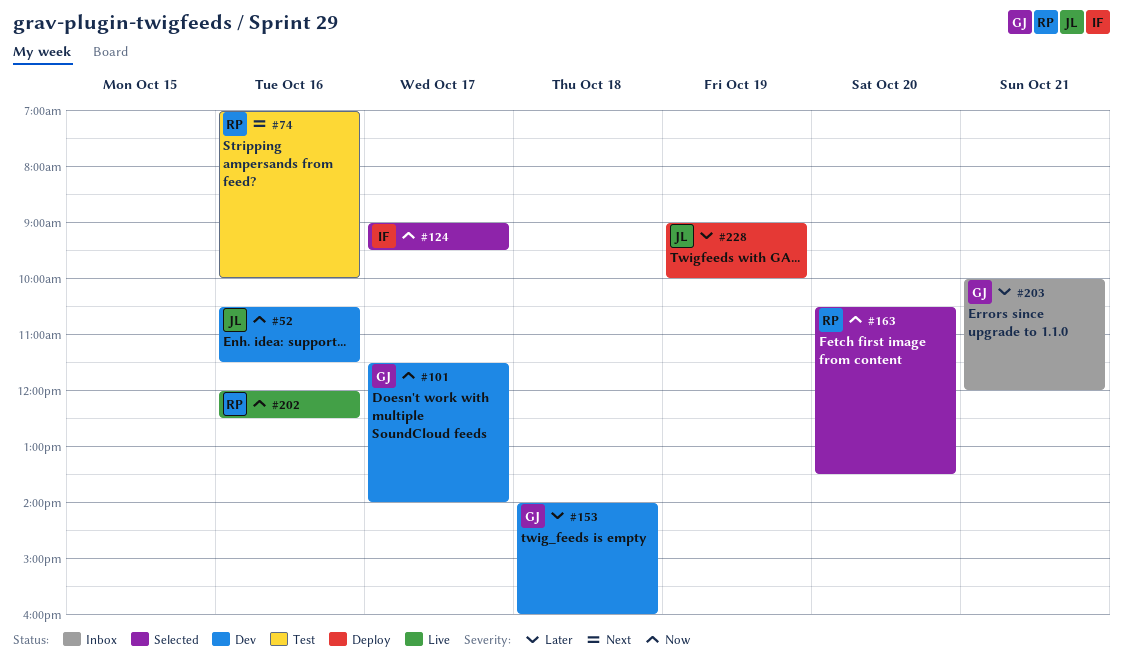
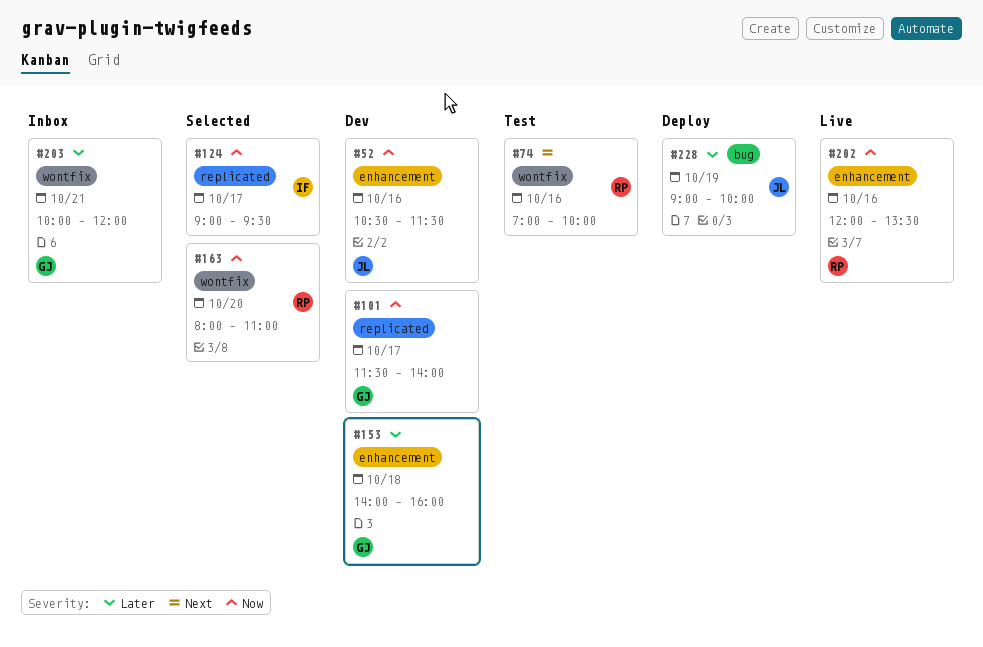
#163, begins: 10:30 -> 08:00
#163, ends: 13:30 -> 11:00
#202, ends: 12:30 -> 13:30

